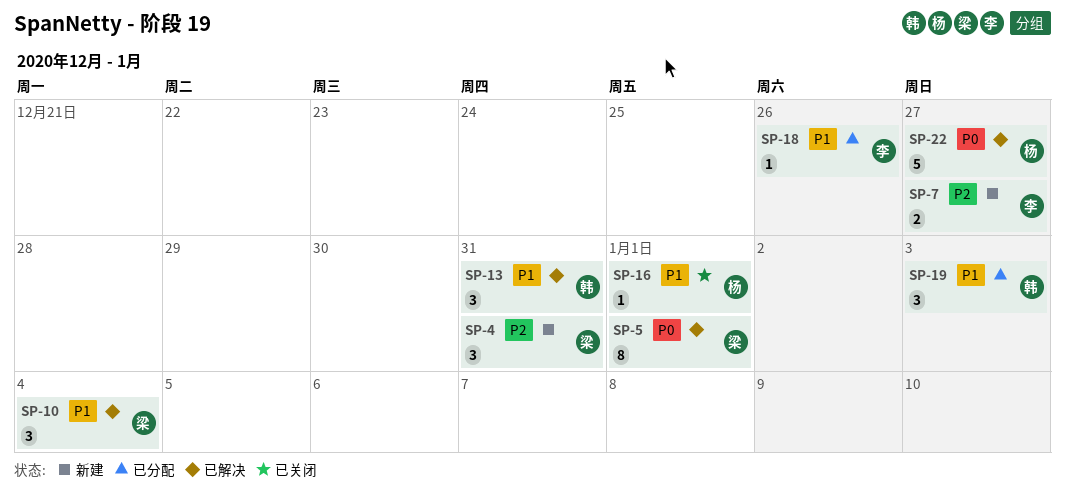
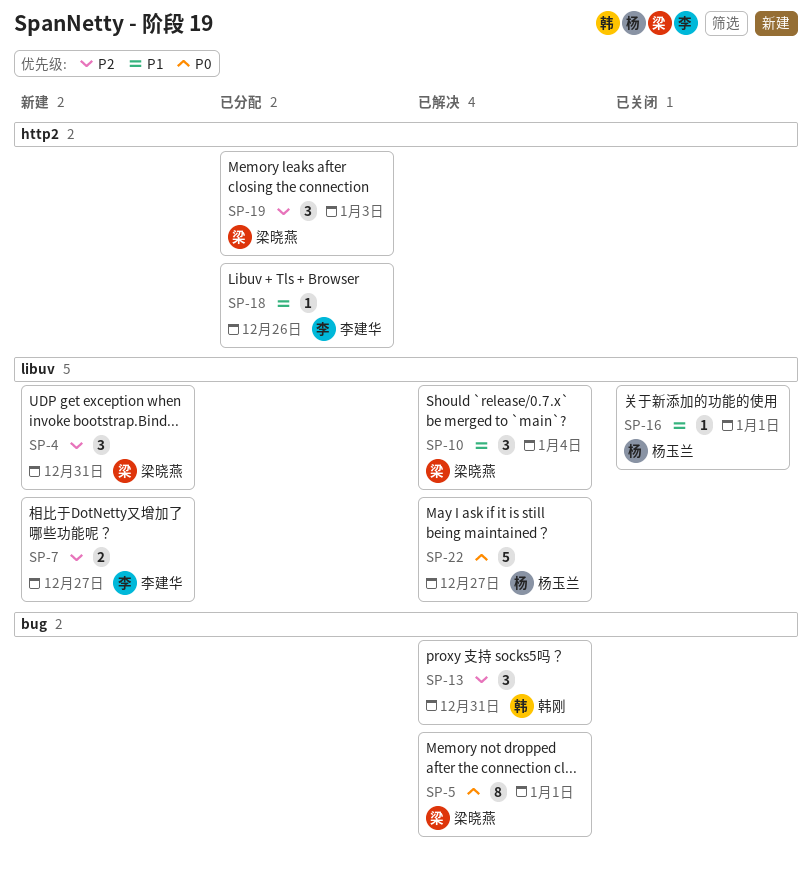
SP-13, priority: P1 -> P2
SP-19, owner: 韩刚 -> 梁晓燕
SP-19, priority: P1 -> P2

